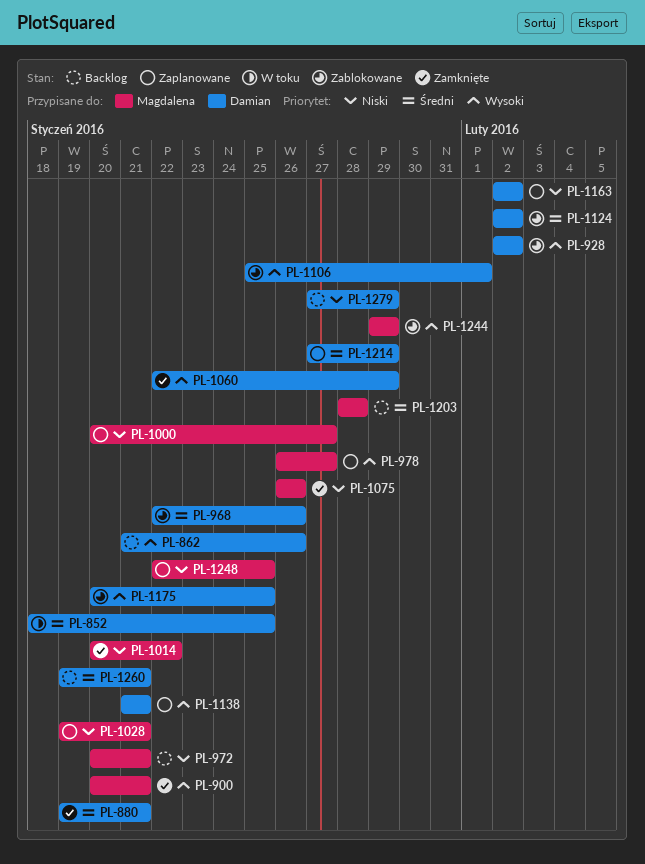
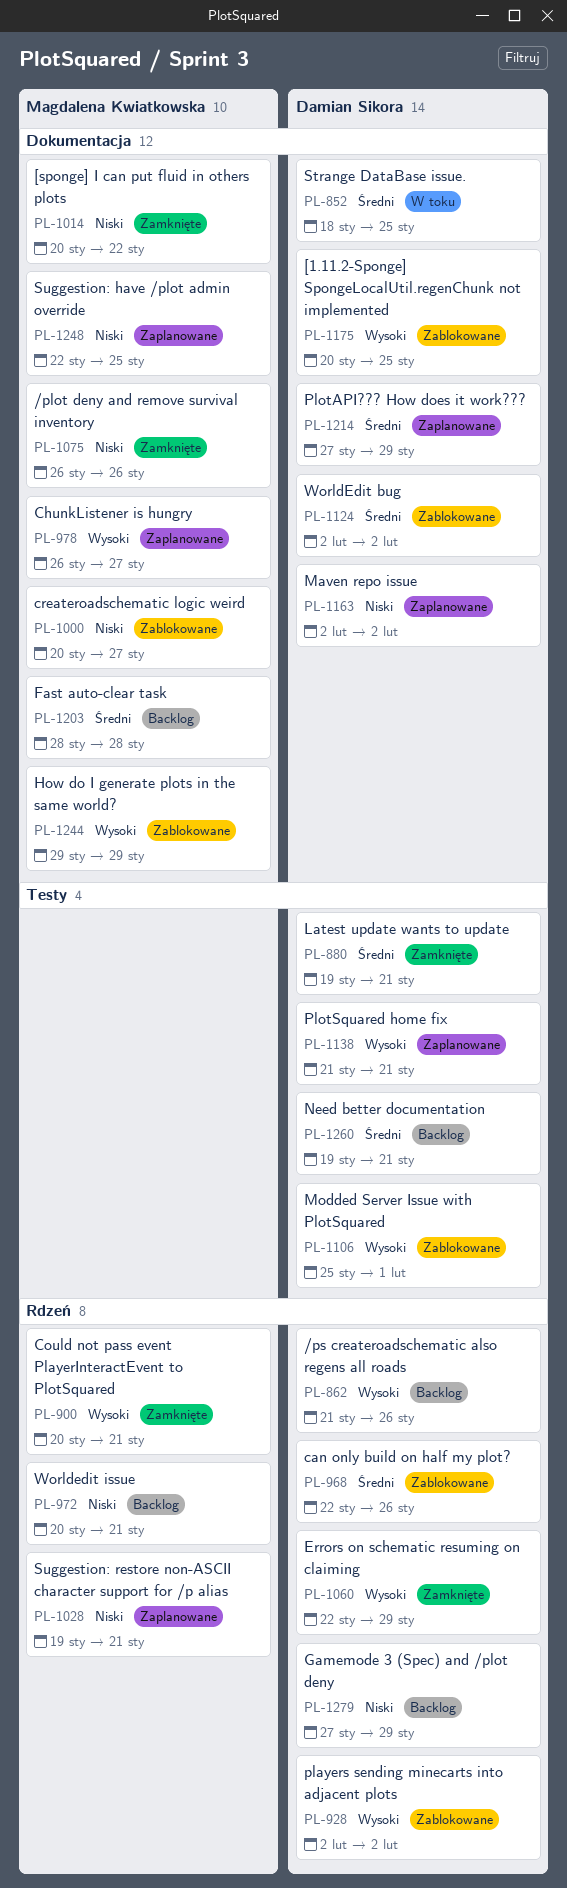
PL-1000, status: Zaplanowane -> Zablokowane

